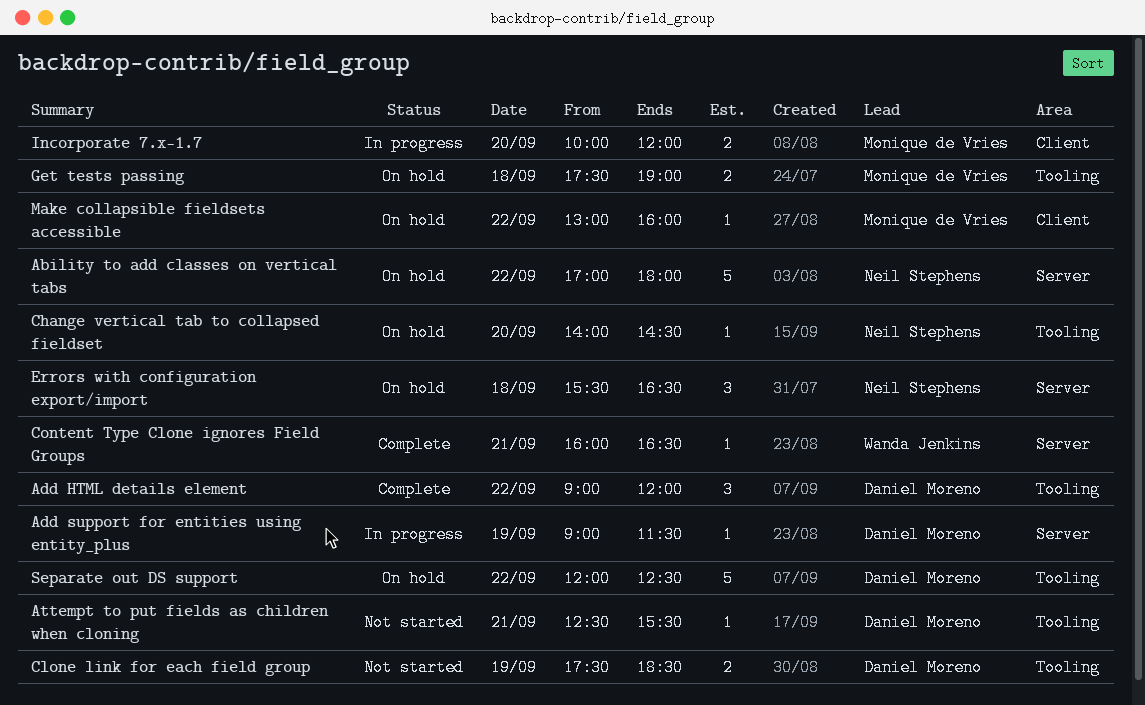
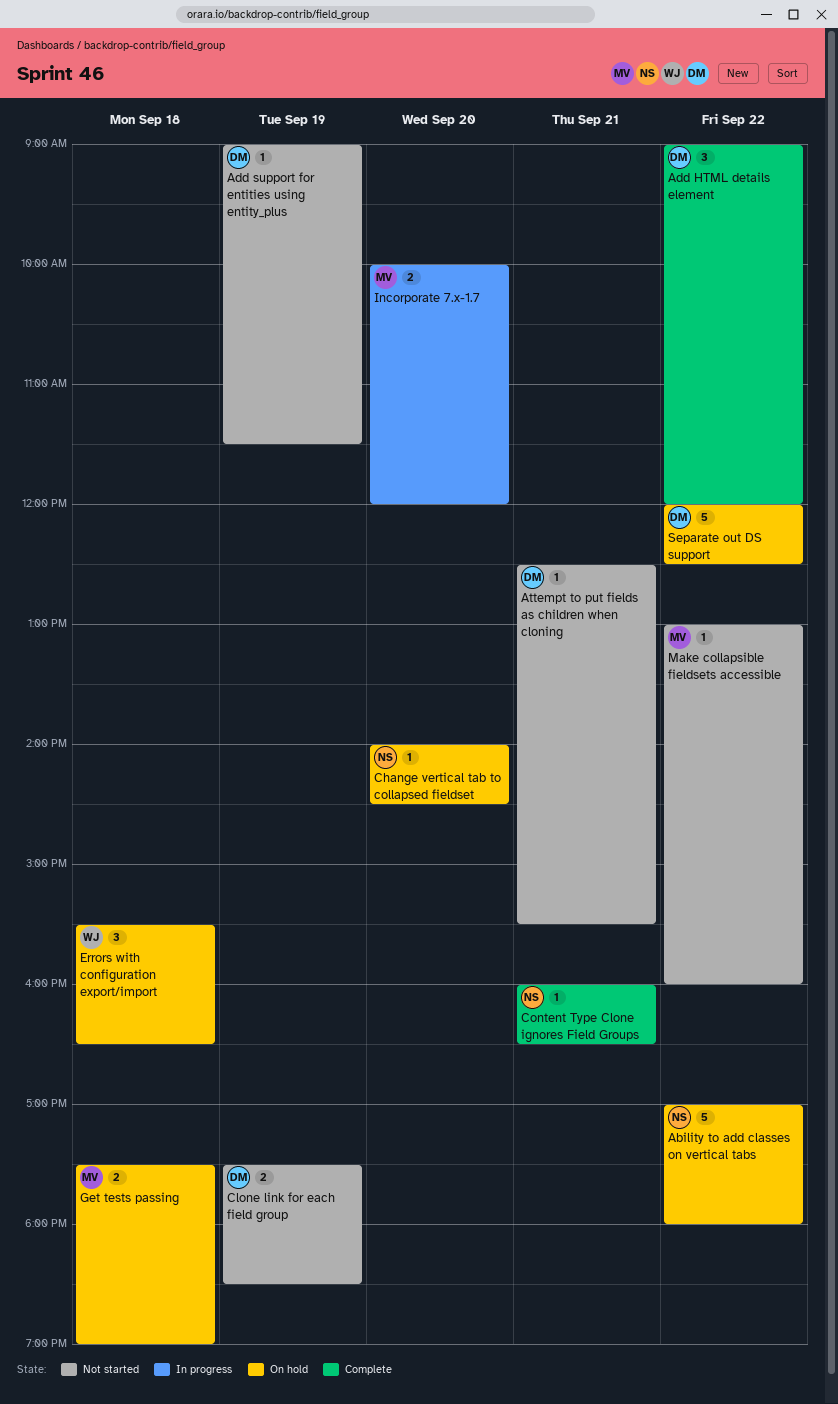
Add support for entities using entity_plus, status: In progress -> Not started
Content Type Clone ignores Field Groups, owner: Wanda Jenkins -> Neil Stephens
Errors with configuration export/import, owner: Neil Stephens -> Wanda Jenkins
Make collapsible fieldsets accessible, status: On hold -> Not started

